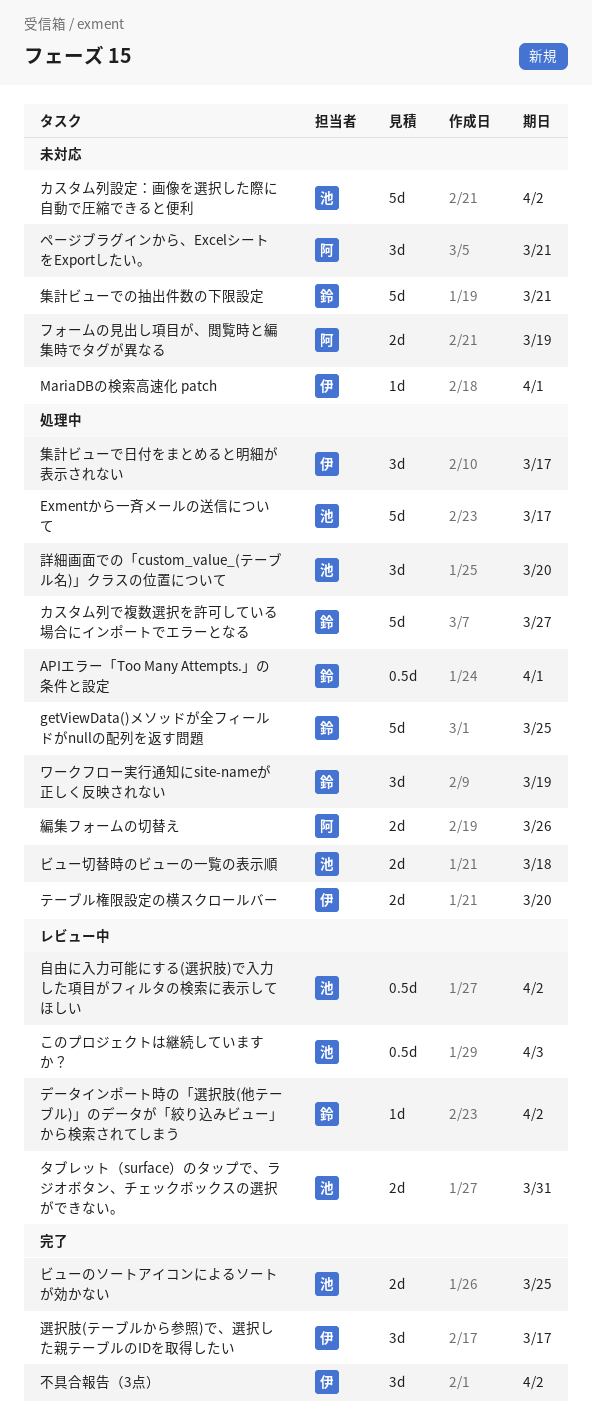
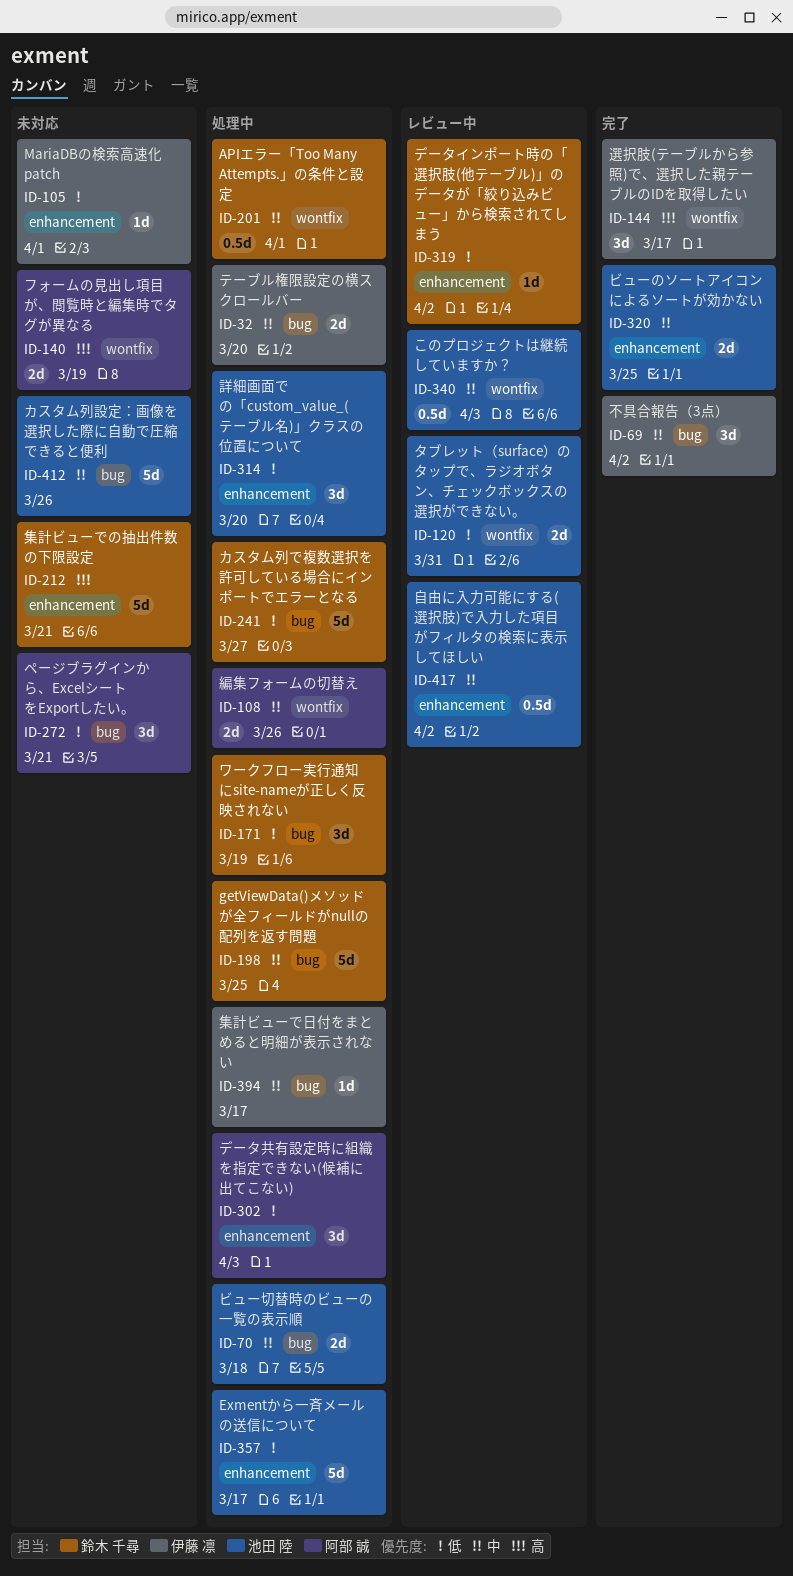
カスタム列設定：画像を選択した際に自動で圧縮できると便利, due: Apr 2 -> Mar 26
データ共有設定時に組織を指定できない(候補に出てこない): none -> present
集計ビューで日付をまとめると明細が表示されない, estimate: 3d -> 1d

